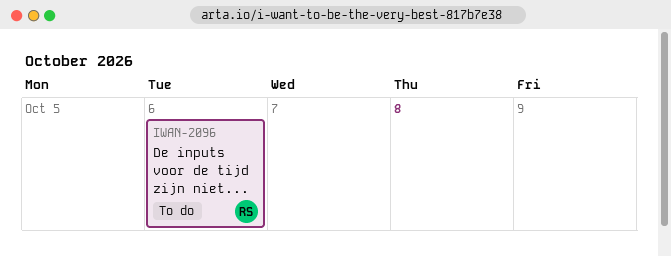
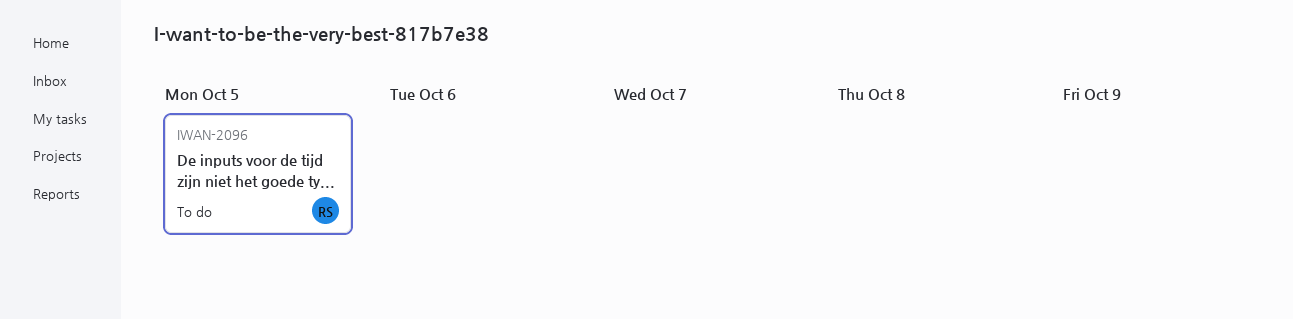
IWAN-2096, due: Oct 6 -> Oct 5

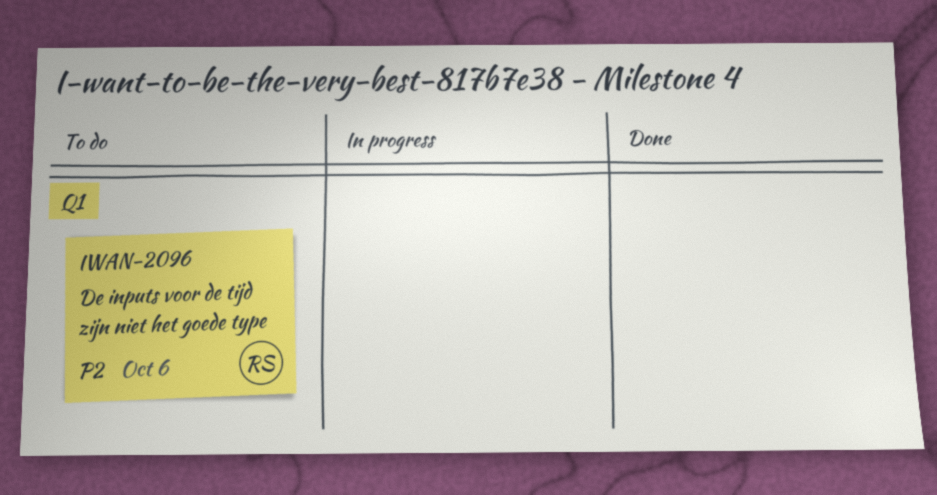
IWAN-2096, due: Oct 5 -> Oct 6

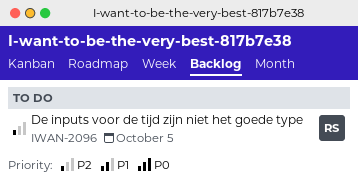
IWAN-2096, due: Oct 6 -> Oct 5

